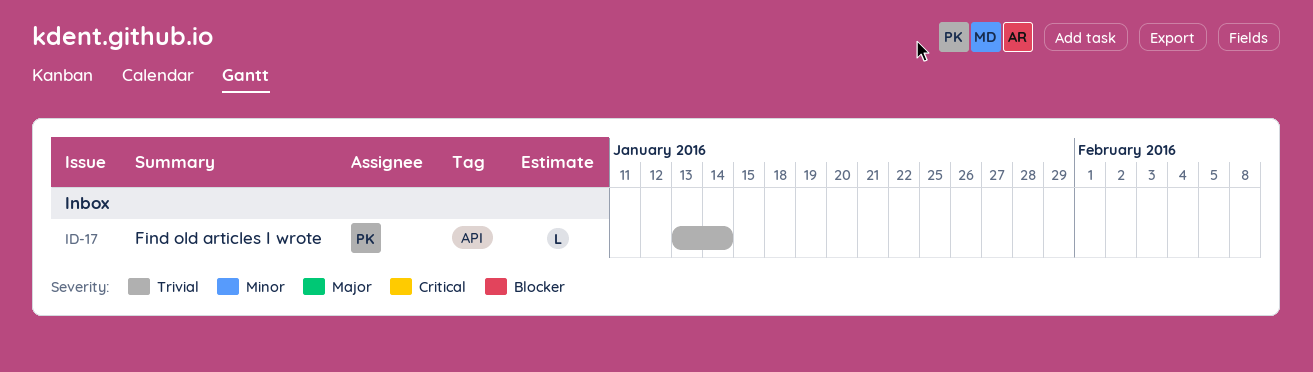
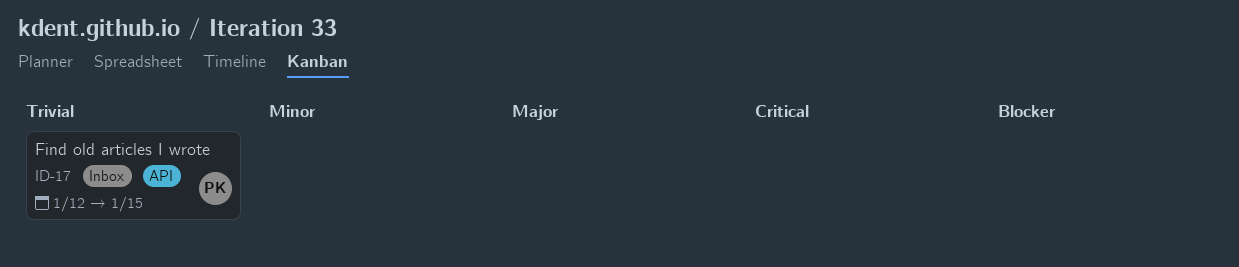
ID-17, start: Jan 13 -> Jan 12
ID-17, due: Jan 14 -> Jan 15

